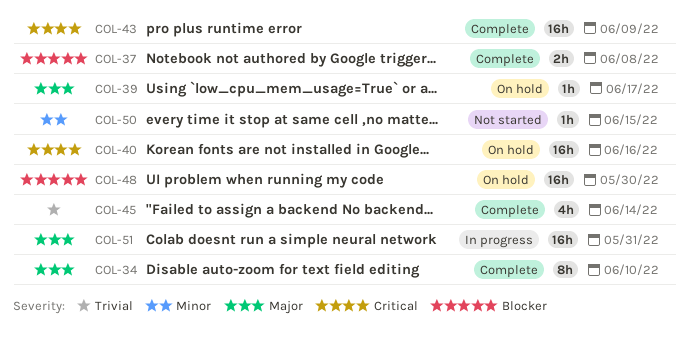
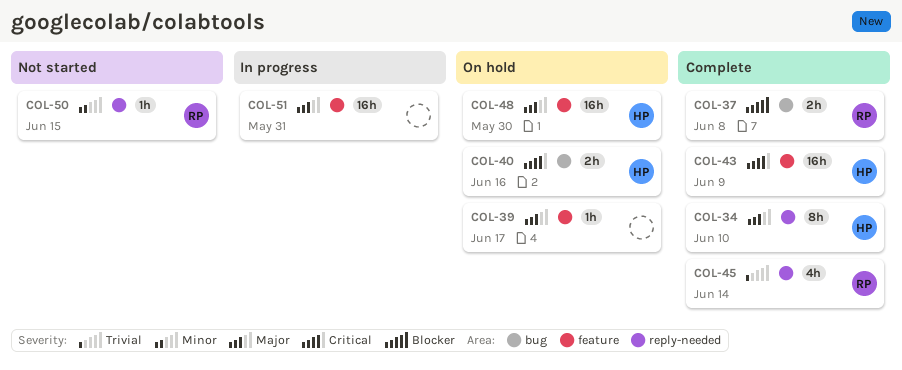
COL-40, estimate: 16h -> 2h
COL-48, priority: Blocker -> Major

